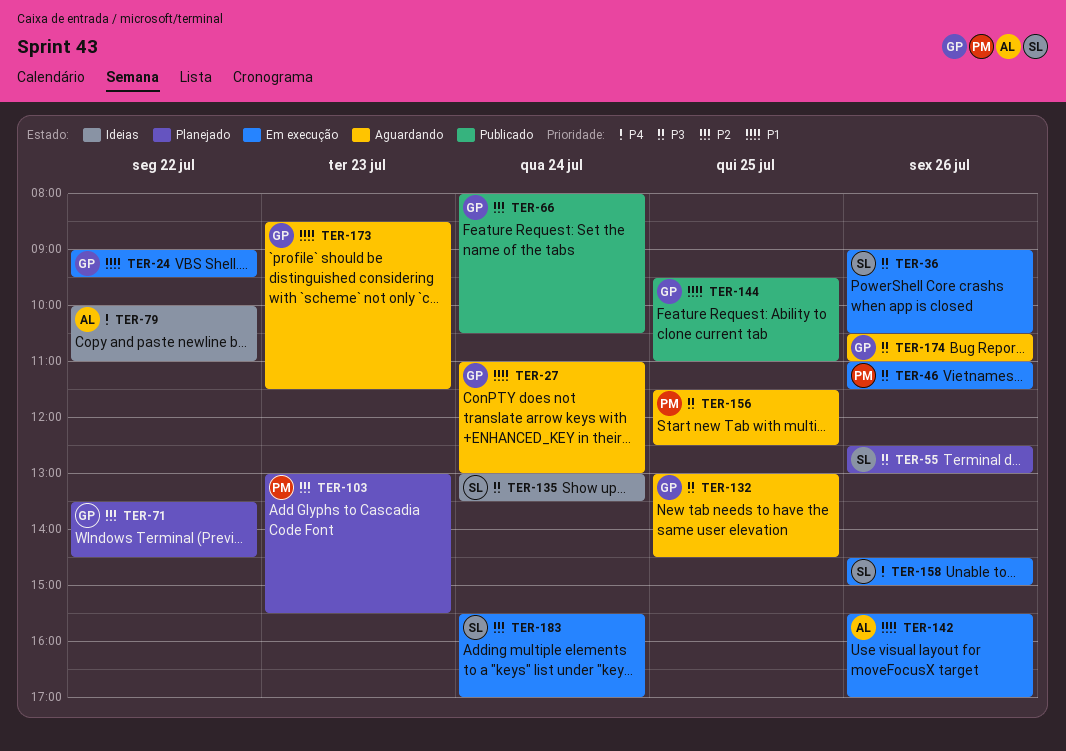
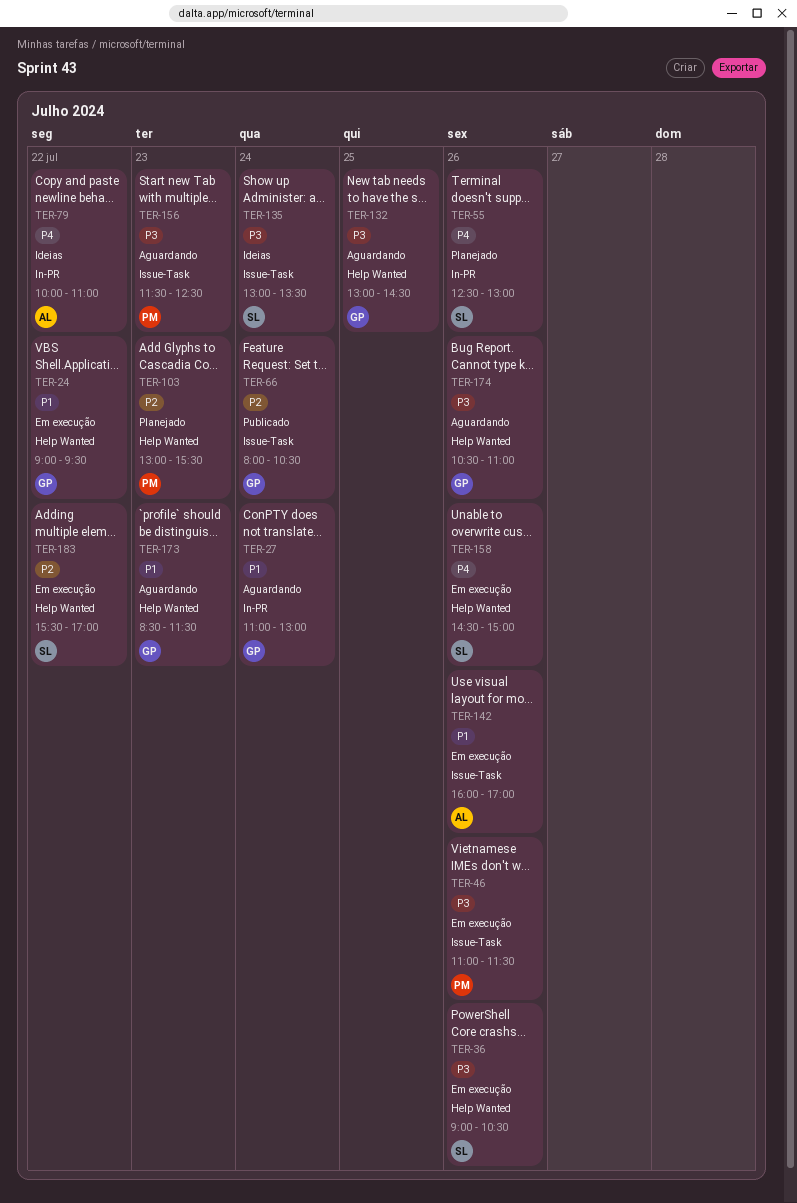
TER-55, priority: P3 -> P4
TER-71: present -> none
TER-142, begins: 15:30 -> 16:00
TER-144: present -> none
TER-156, day: Jul 25 -> Jul 23
TER-183, day: Jul 24 -> Jul 22

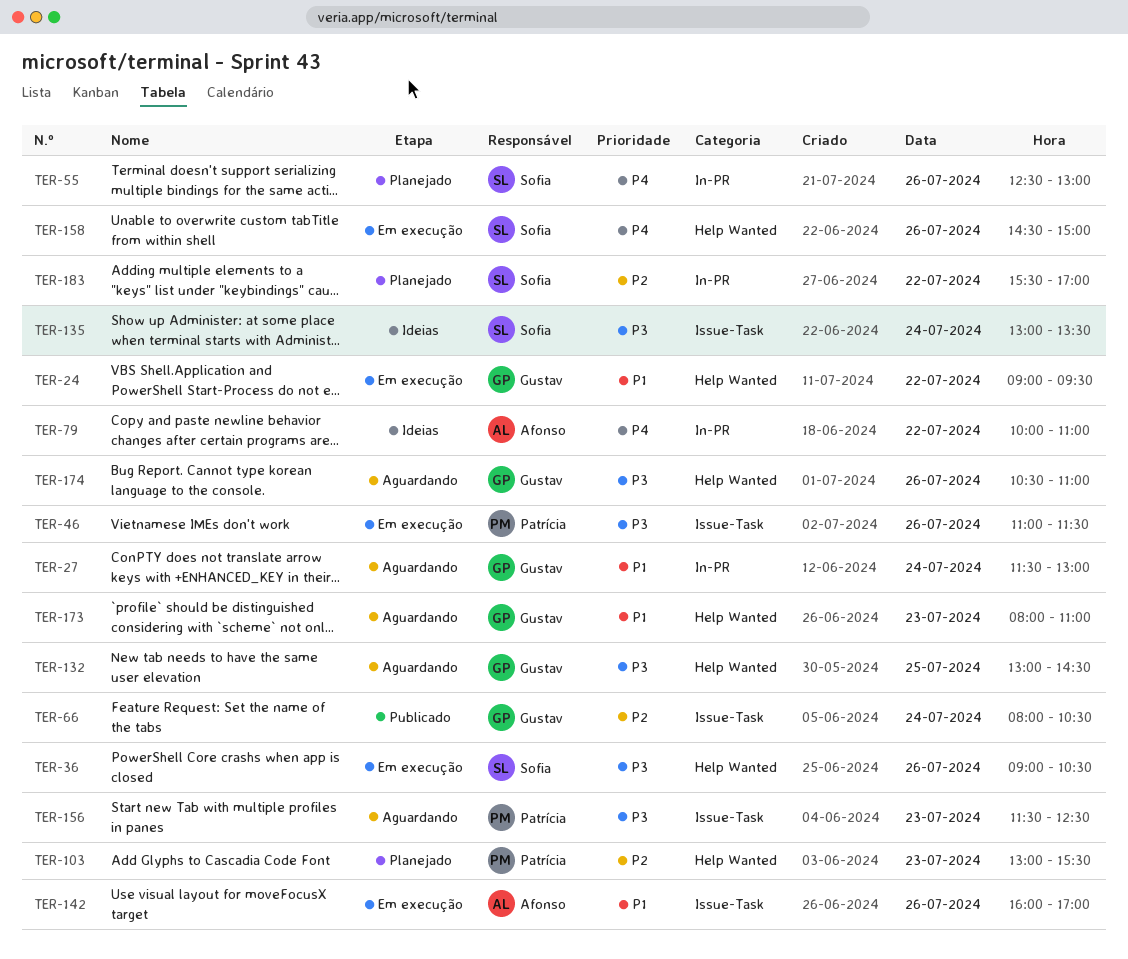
TER-27, begins: 11:00 -> 11:30
TER-173, begins: 08:30 -> 08:00
TER-173, ends: 11:30 -> 11:00
TER-183, status: Em execução -> Planejado
TER-183, label: Help Wanted -> In-PR

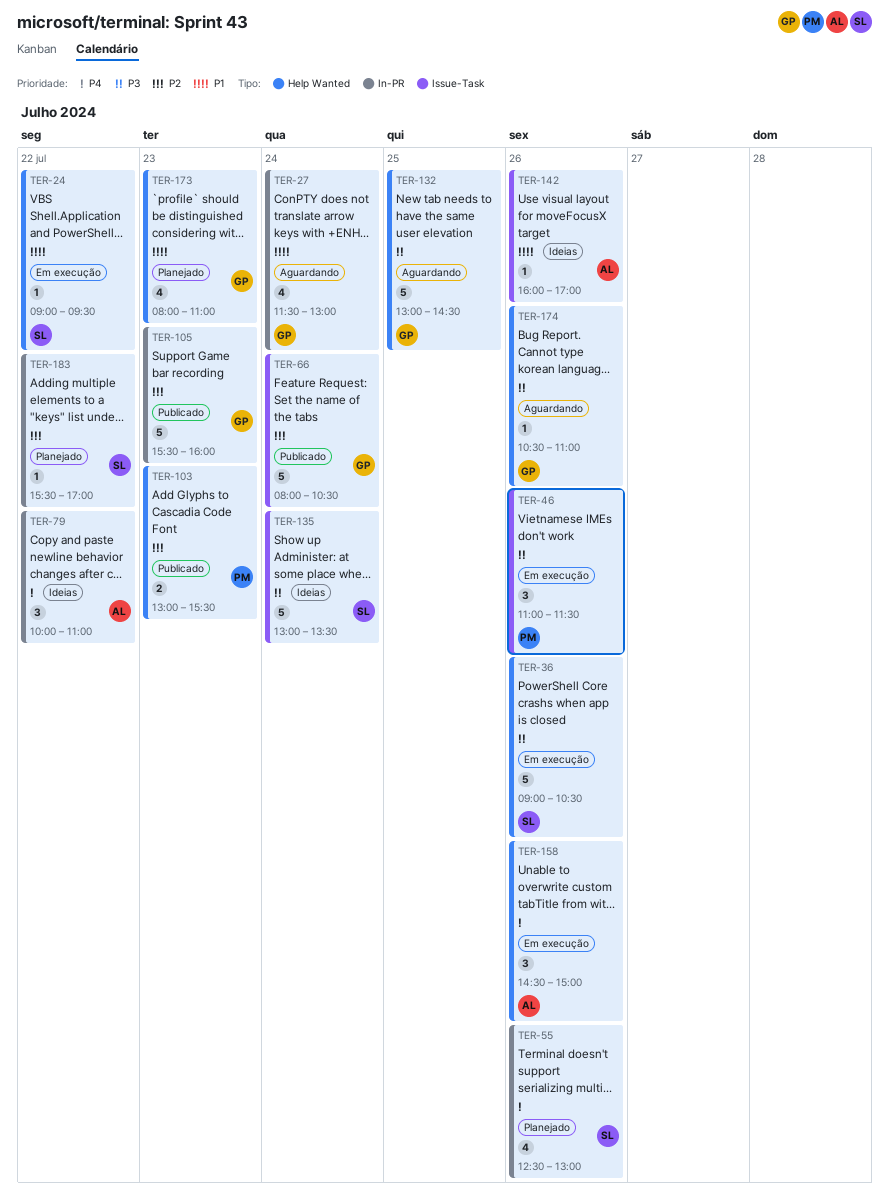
TER-24, owner: Gustav -> Sofia
TER-103, status: Planejado -> Publicado
TER-105: none -> present
TER-142, status: Em execução -> Ideias
TER-156: present -> none
TER-158, owner: Sofia -> Afonso
TER-173, status: Aguardando -> Planejado

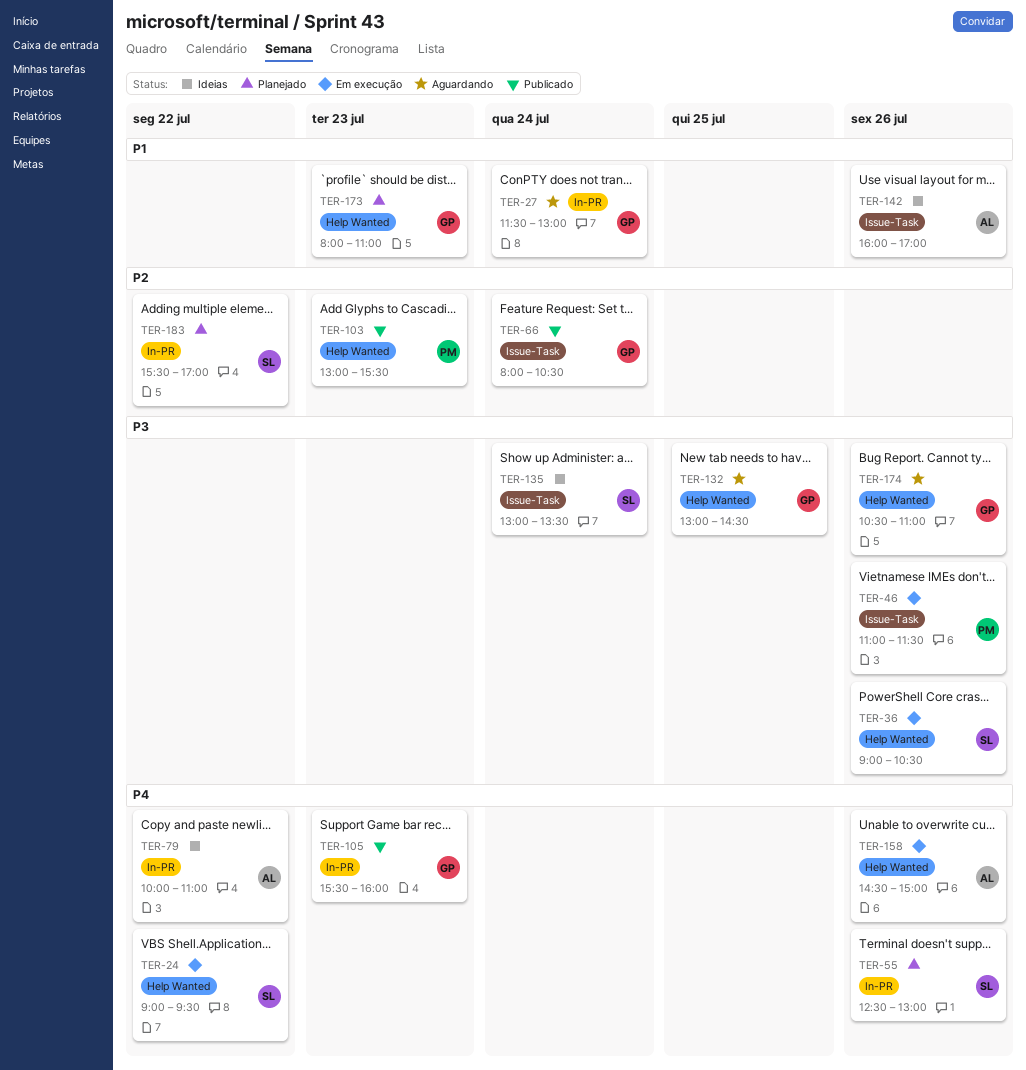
TER-24, priority: P1 -> P4
TER-105, priority: P2 -> P4

